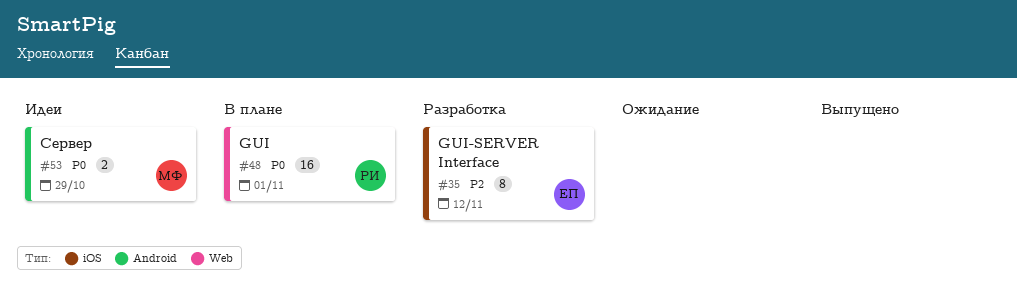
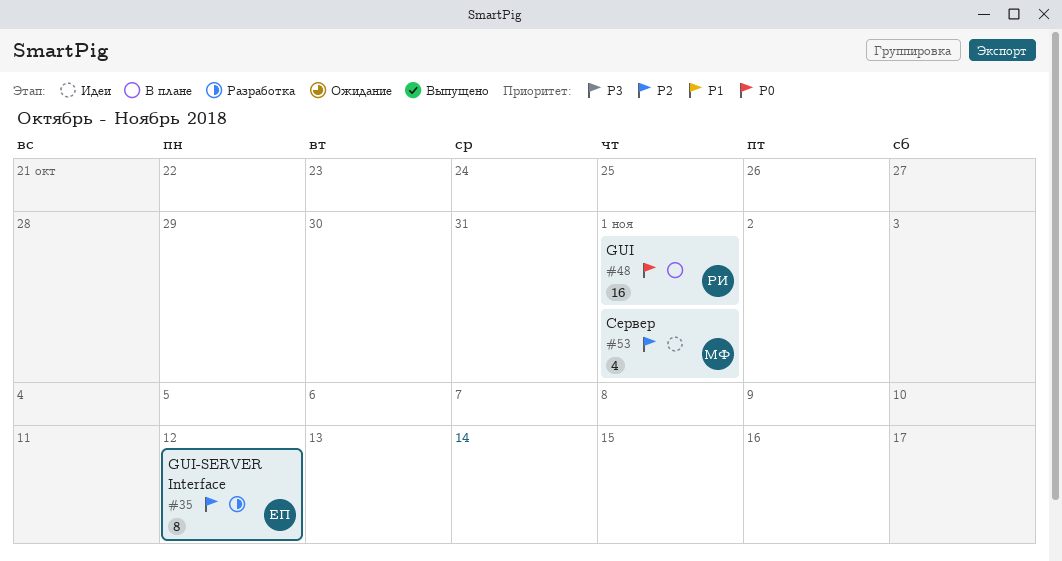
#53, priority: P0 -> P2
#53, estimate: 2 -> 4
#53, due: Oct 29 -> Nov 1

